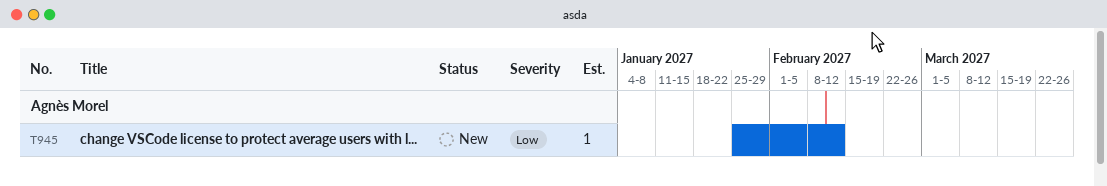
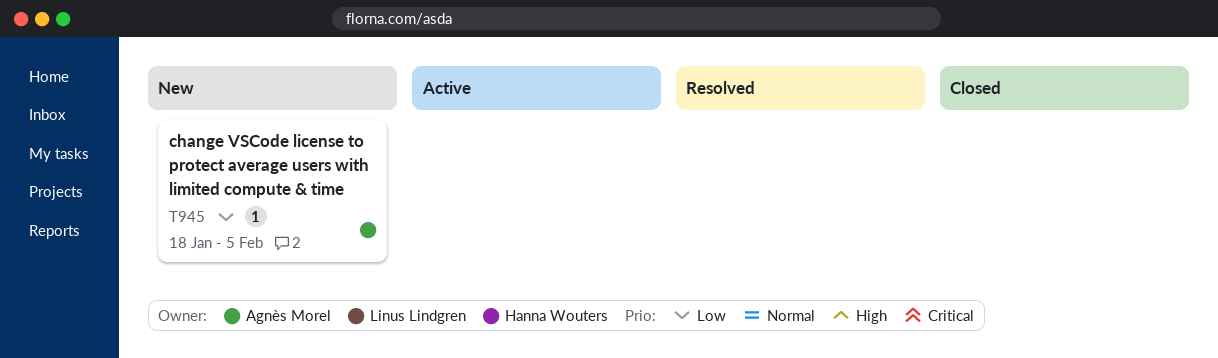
T945, start: Jan 25 -> Jan 18
T945, due: Feb 12 -> Feb 5

